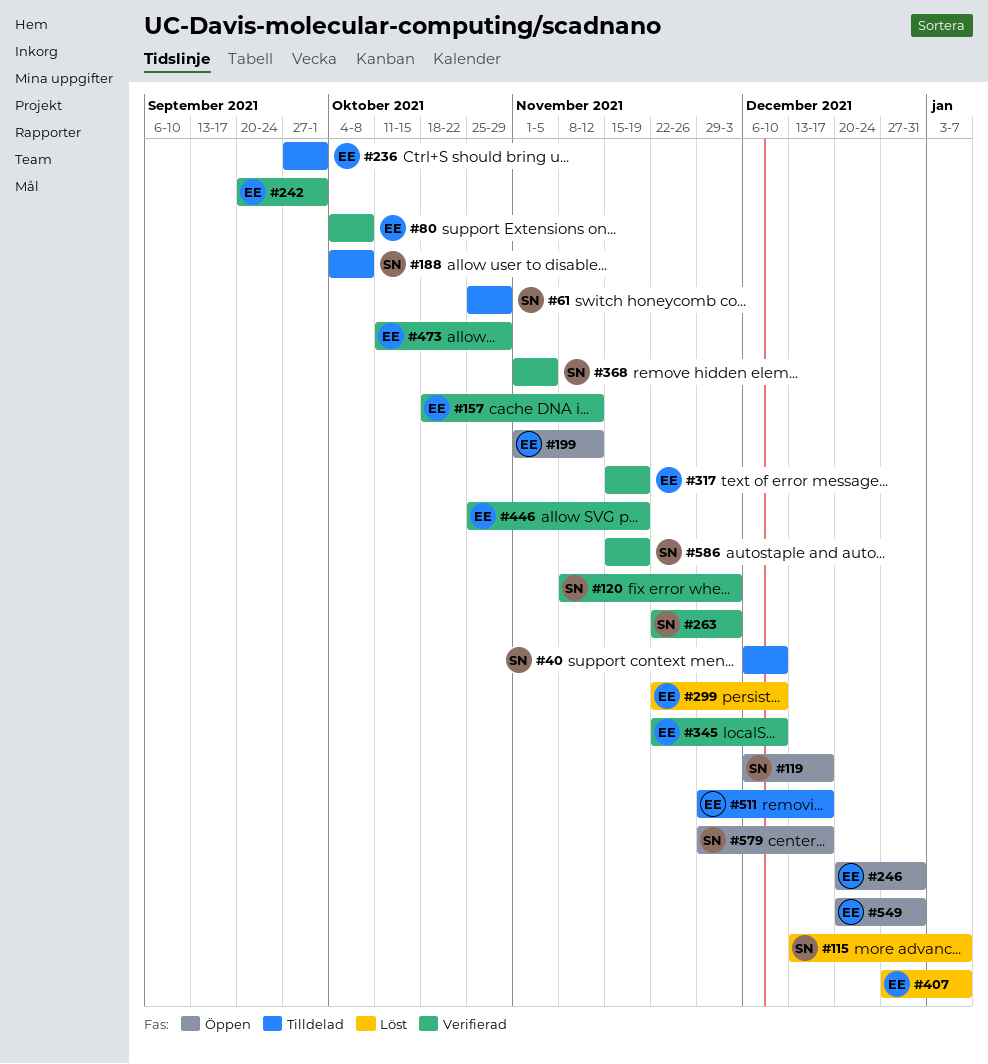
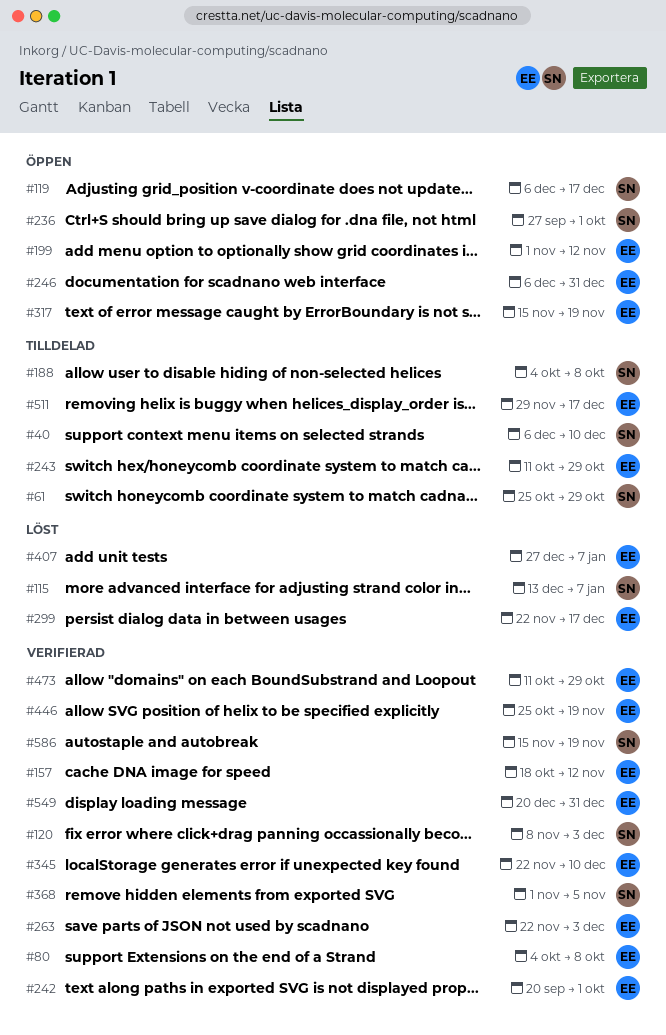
#236, status: Tilldelad -> Öppen
#236, owner: EE -> SN
#243: none -> present
#246, start: Dec 20 -> Dec 6
#263, owner: SN -> EE
#299, due: Dec 10 -> Dec 17
#317, status: Verifierad -> Öppen
#549, status: Öppen -> Verifierad
#579: present -> none

